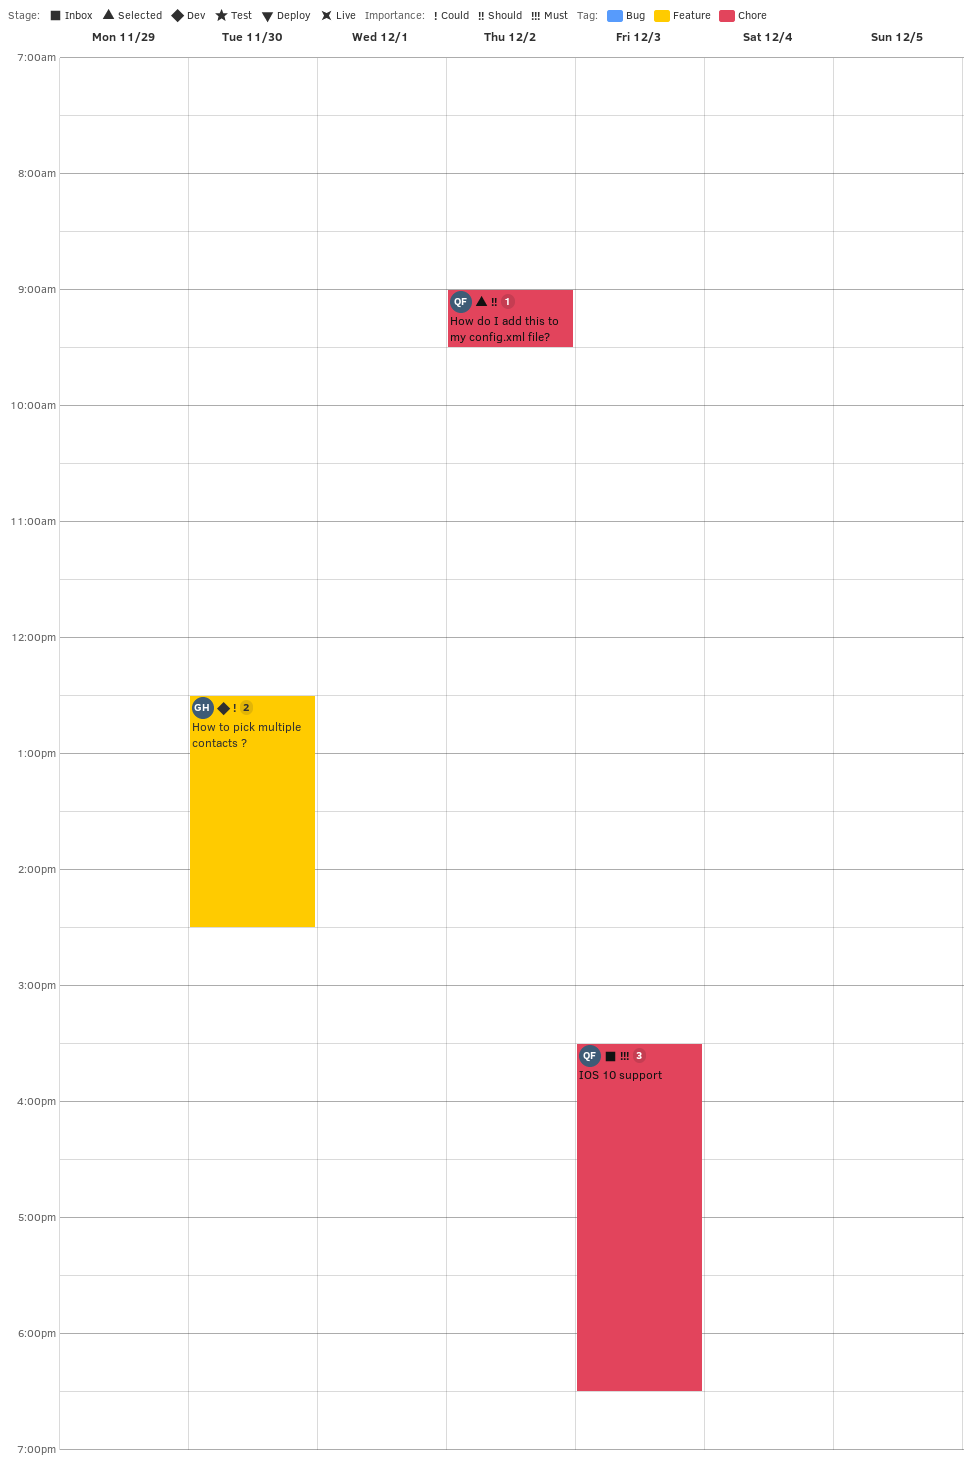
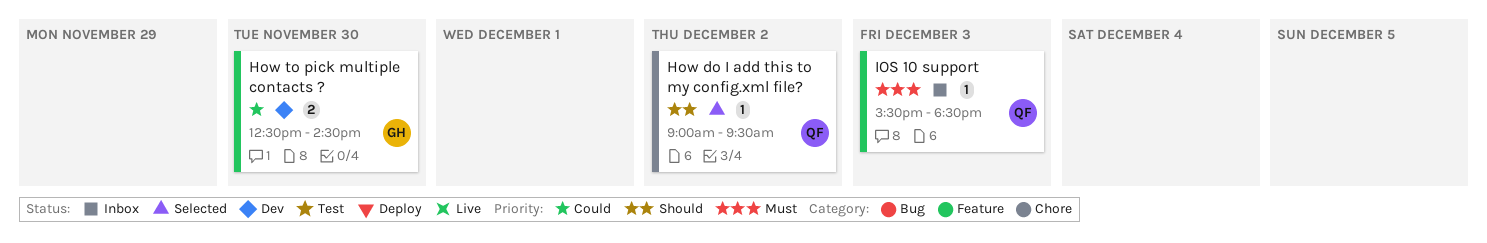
IOS 10 support, label: Chore -> Feature
IOS 10 support, estimate: 3 -> 1

